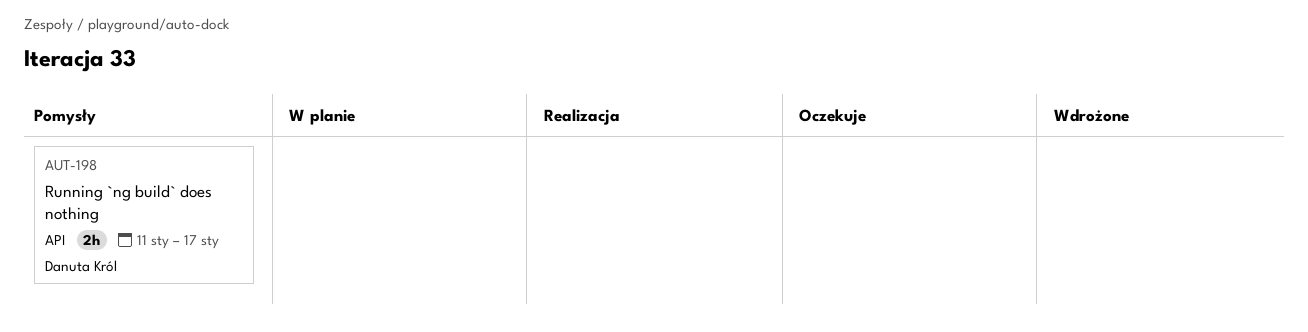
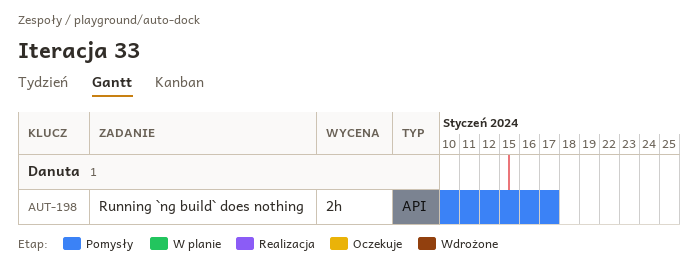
AUT-198, start: Jan 11 -> Jan 10

